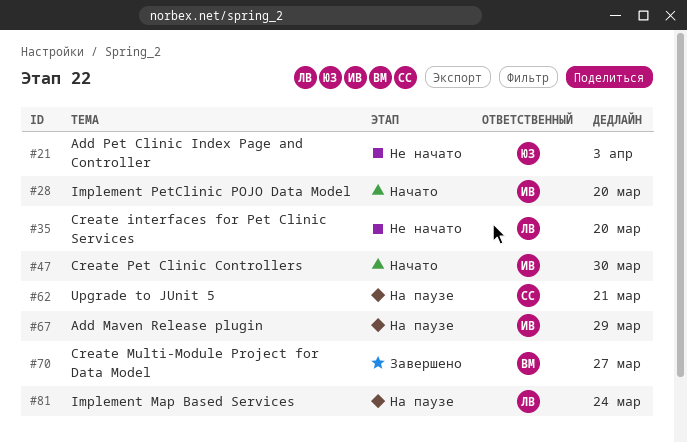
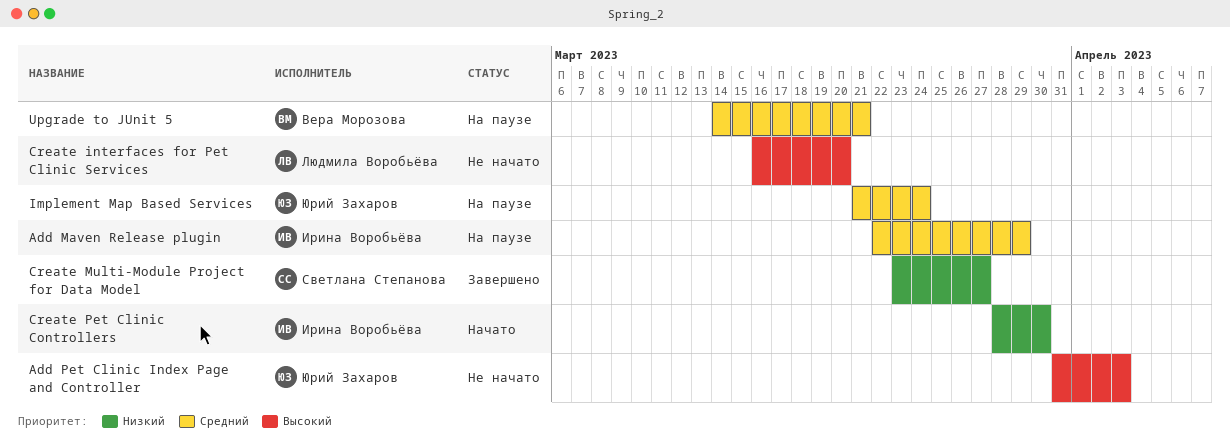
Create Multi-Module Project for Data Model, owner: Вера Морозова -> Светлана Степанова
Implement Map Based Services, owner: Людмила Воробьёва -> Юрий Захаров
Implement PetClinic POJO Data Model: present -> none
Upgrade to JUnit 5, owner: Светлана Степанова -> Вера Морозова

